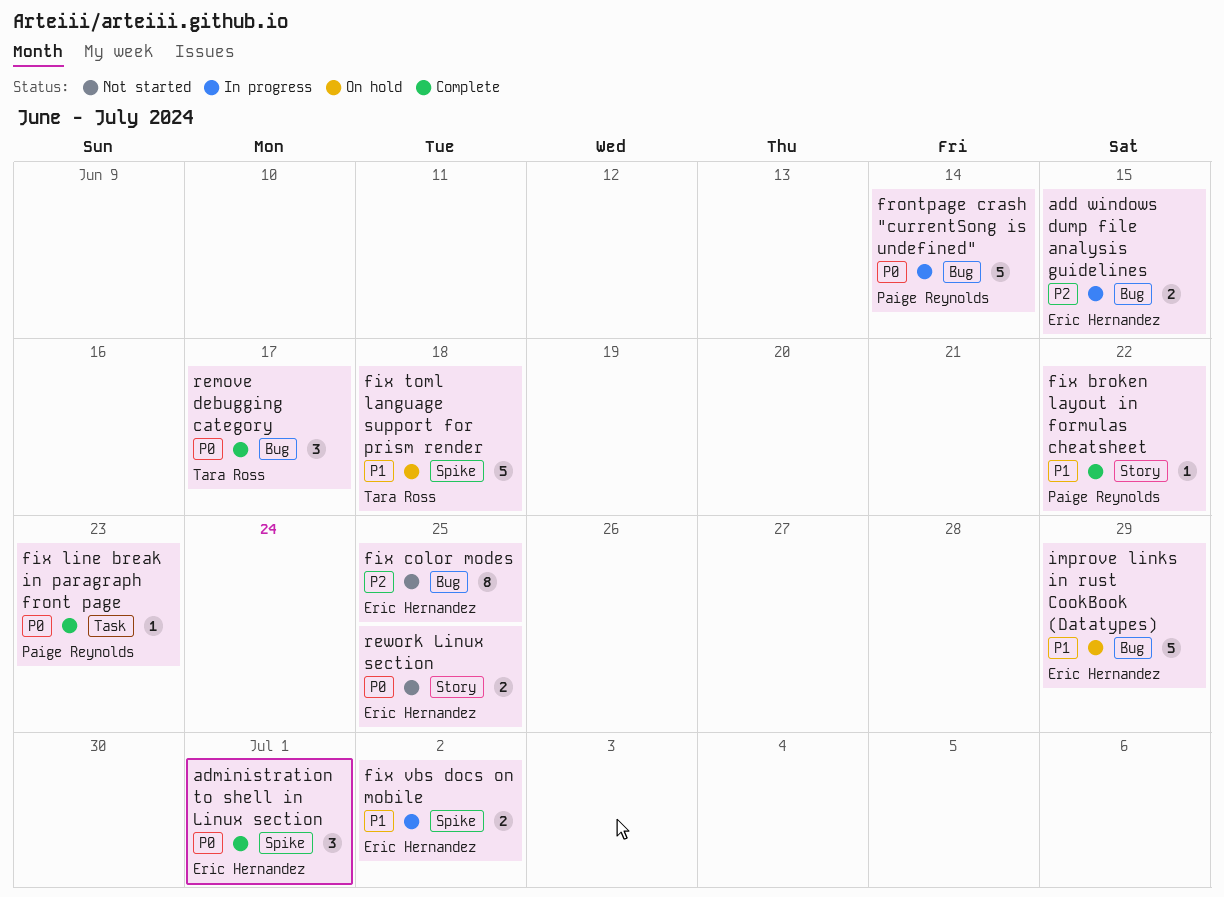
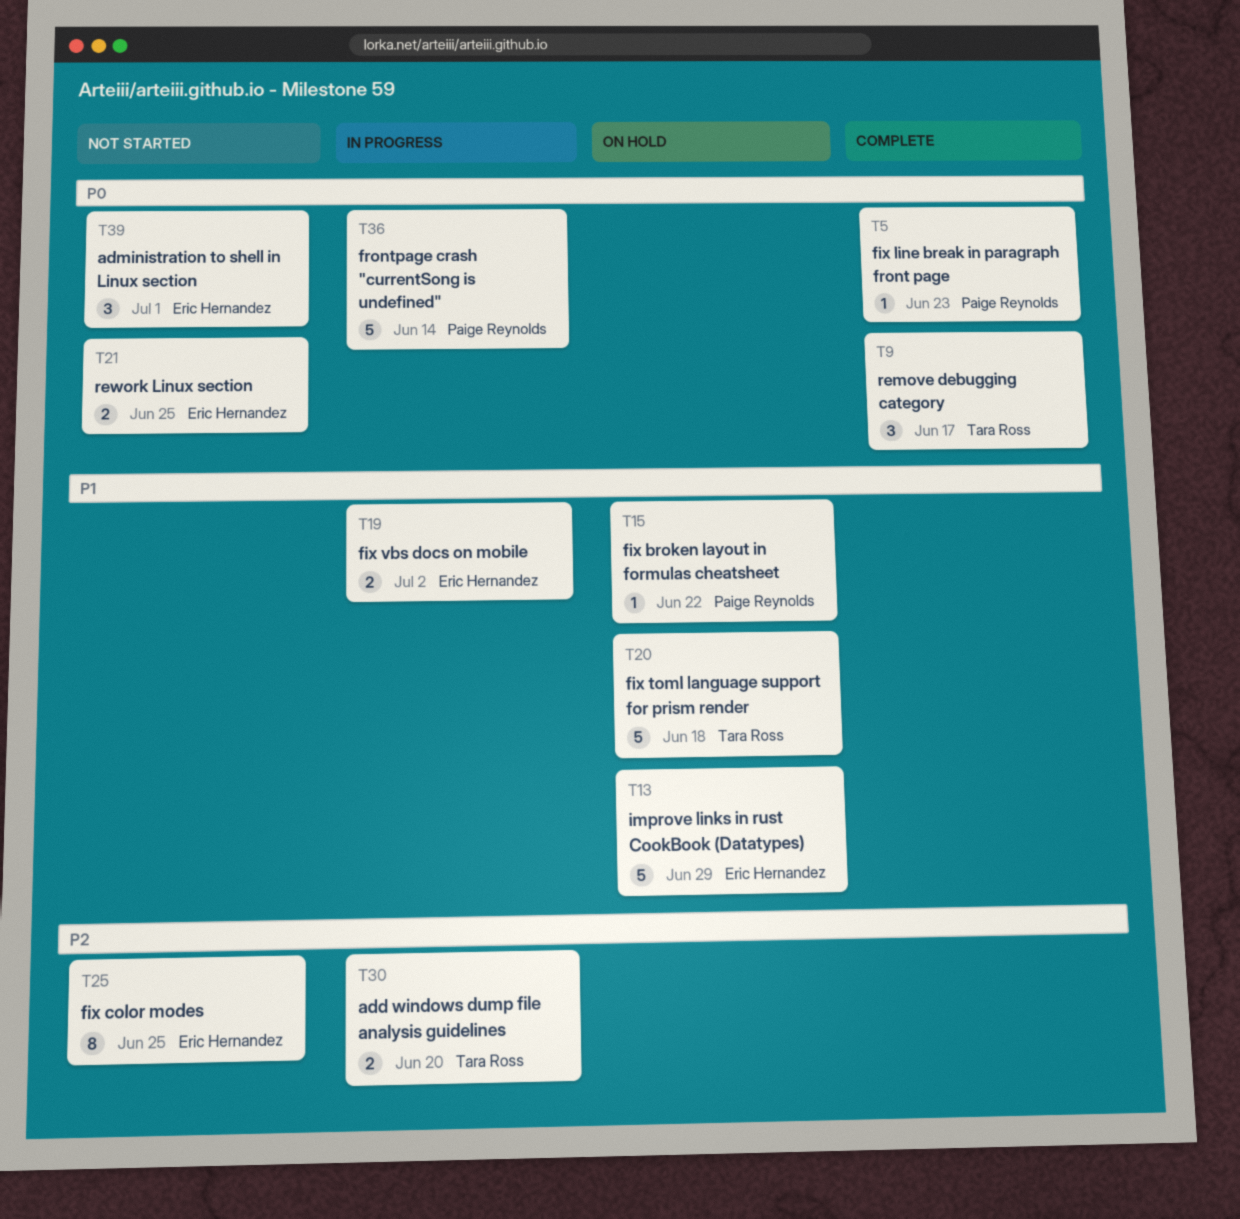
add windows dump file analysis guidelines, owner: Eric Hernandez -> Tara Ross
add windows dump file analysis guidelines, due: Jun 15 -> Jun 20
administration to shell in Linux section, status: Complete -> Not started
fix broken layout in formulas cheatsheet, status: Complete -> On hold

